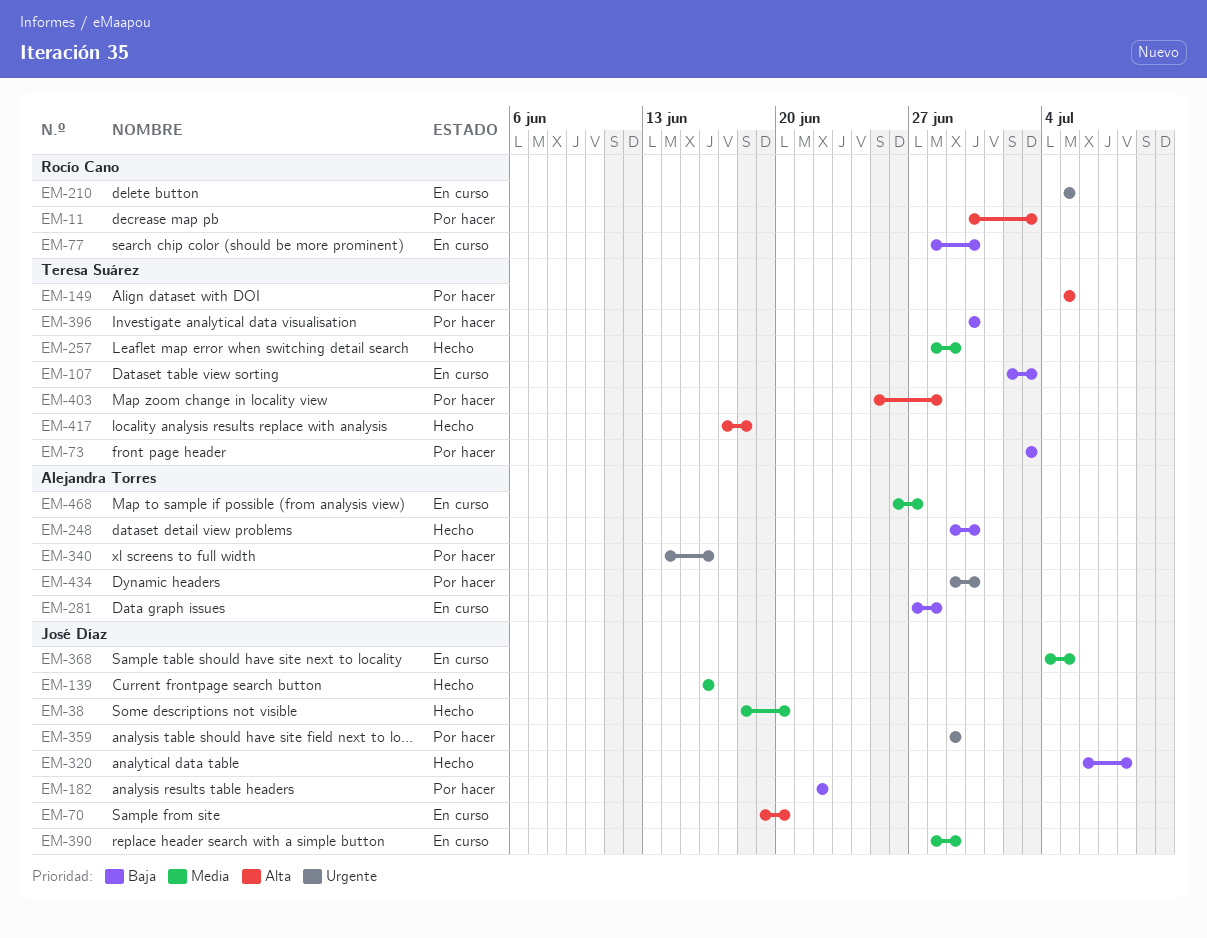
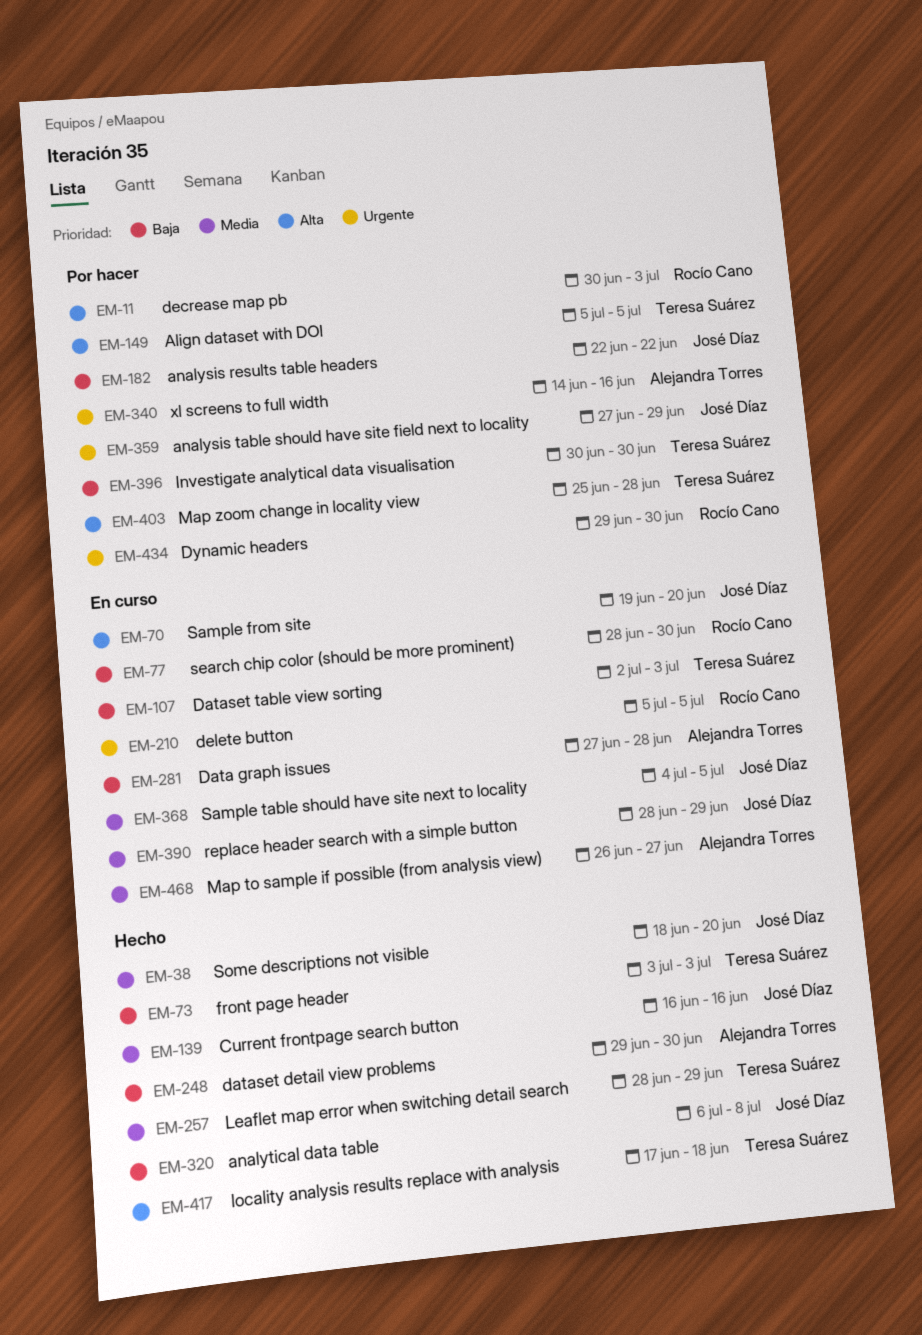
EM-73, status: Por hacer -> Hecho
EM-359, start: Jun 29 -> Jun 27
EM-434, owner: Alejandra Torres -> Rocío Cano

